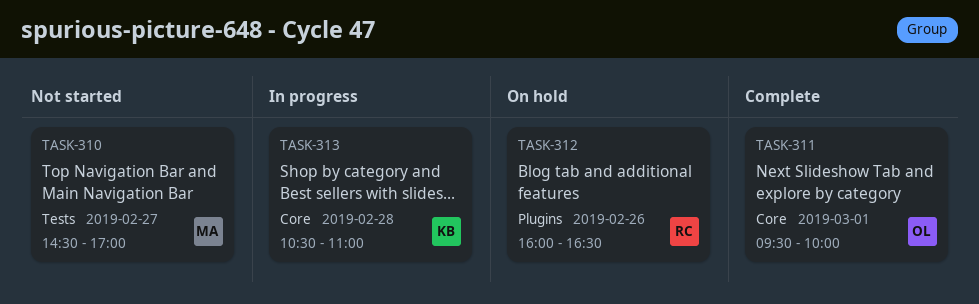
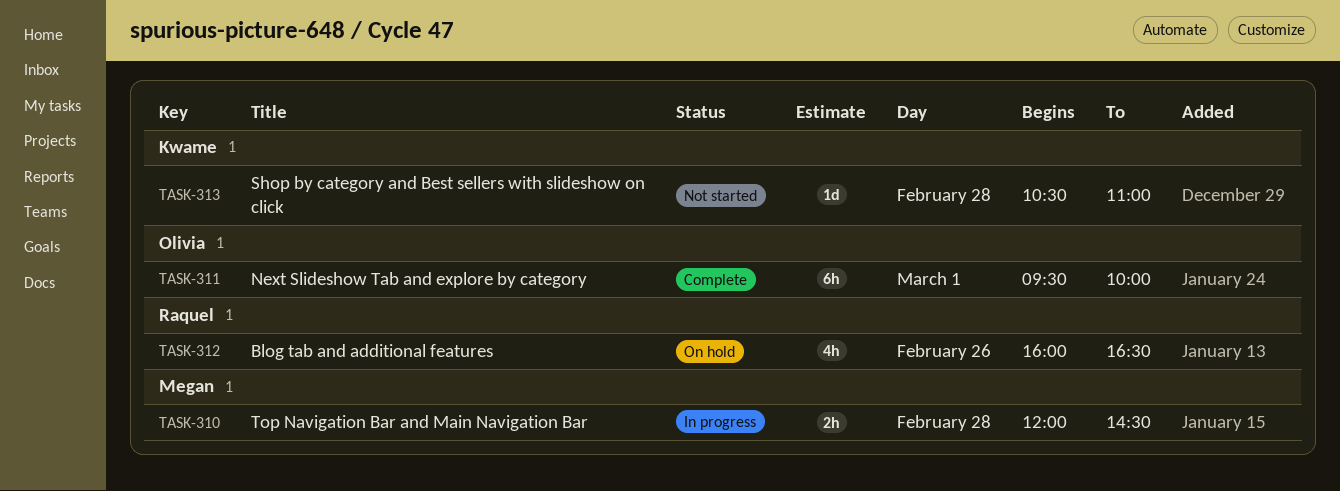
TASK-310, status: Not started -> In progress
TASK-310, day: Feb 27 -> Feb 28
TASK-310, begins: 14:30 -> 12:00
TASK-310, ends: 17:00 -> 14:30
TASK-313, status: In progress -> Not started

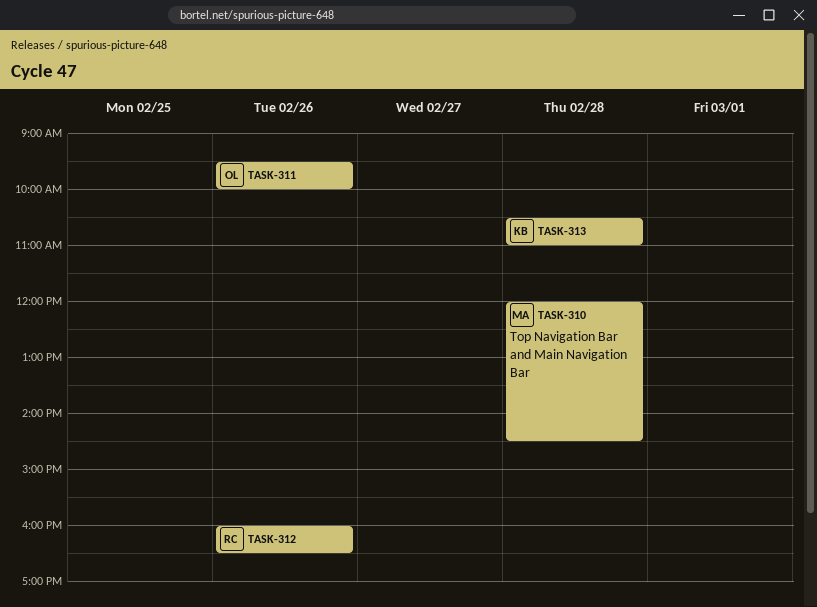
TASK-311, day: Mar 1 -> Feb 26

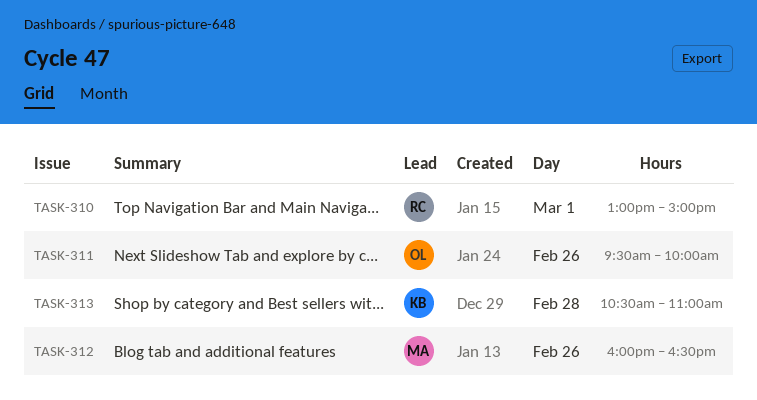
TASK-310, owner: MA -> RC
TASK-310, day: Feb 28 -> Mar 1
TASK-310, begins: 12:00 -> 13:00
TASK-310, ends: 14:30 -> 15:00
TASK-312, owner: RC -> MA

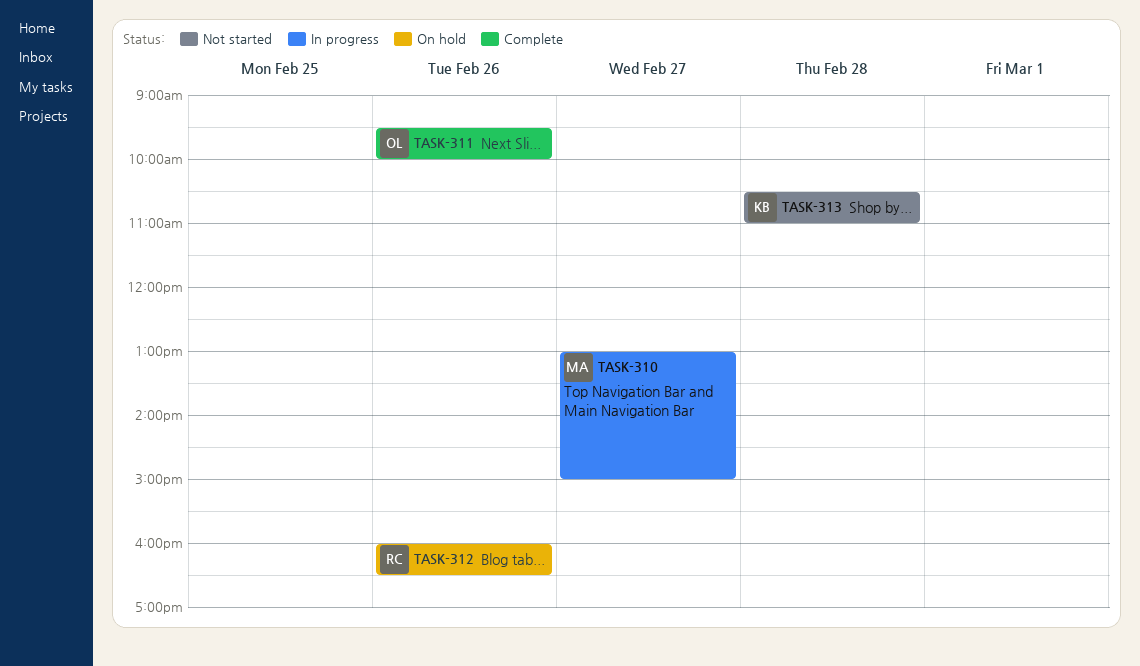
TASK-310, owner: RC -> MA
TASK-310, day: Mar 1 -> Feb 27
TASK-312, owner: MA -> RC

